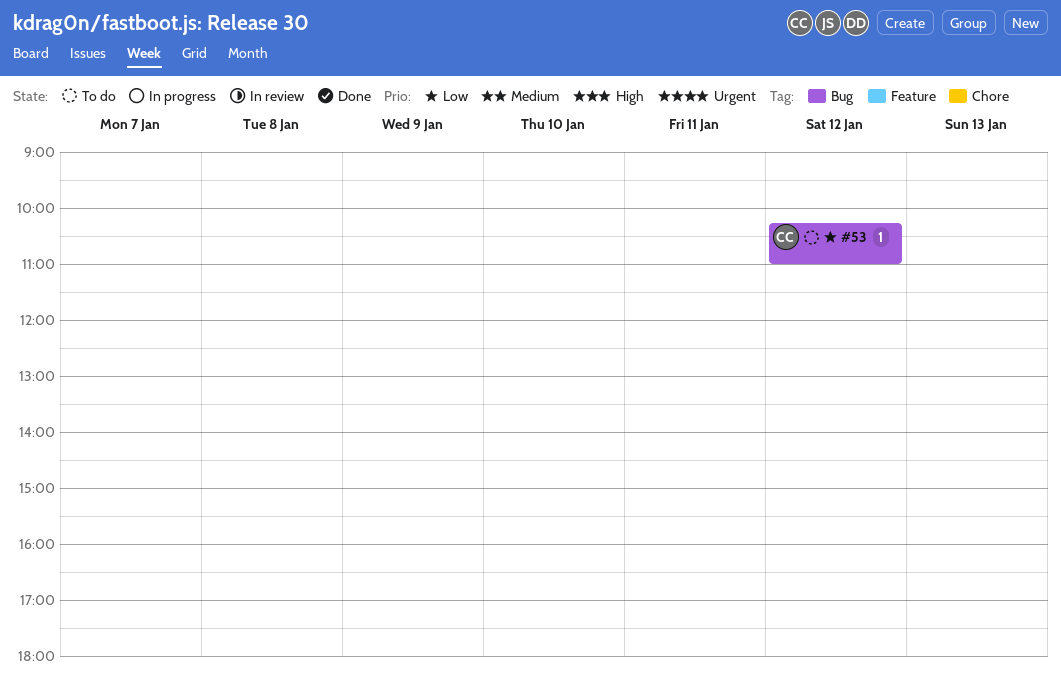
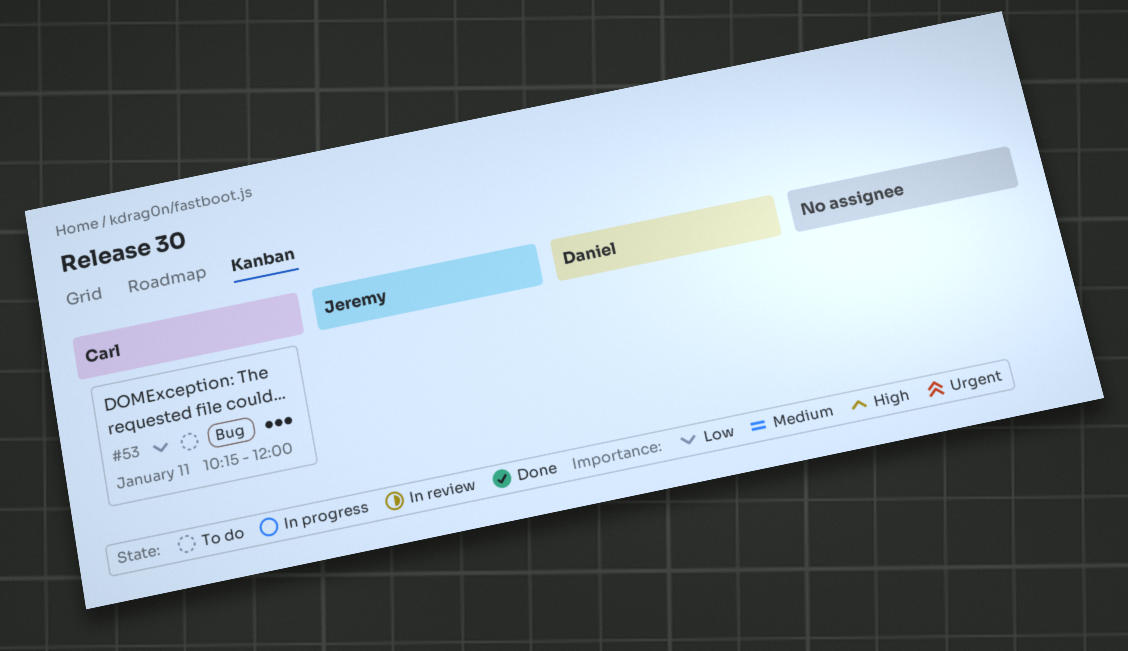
#53, estimate: 1 -> 3
#53, day: Jan 12 -> Jan 11
#53, ends: 11:00 -> 12:00

